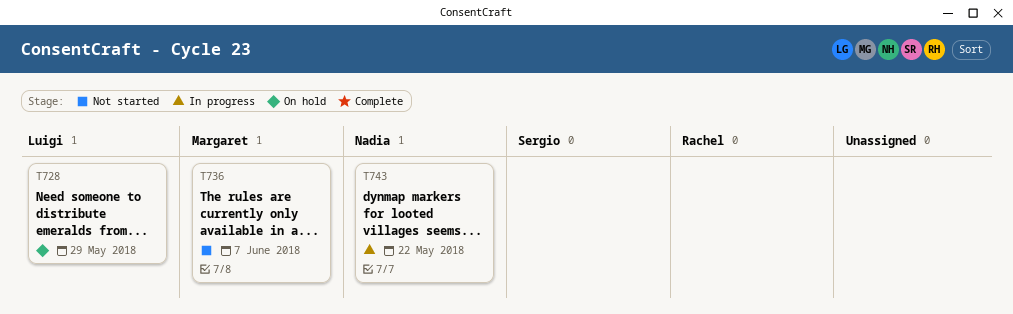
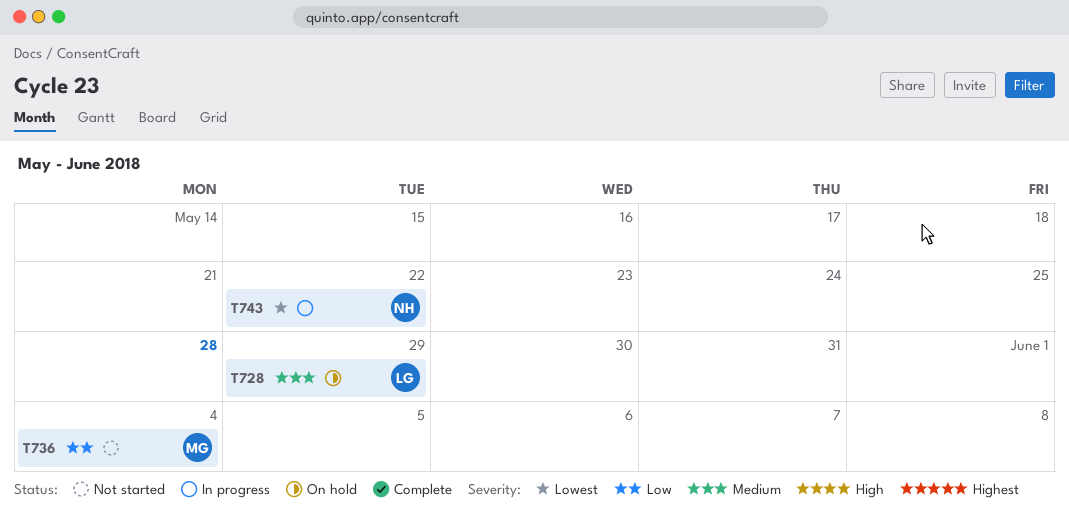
T736, due: Jun 7 -> Jun 4

